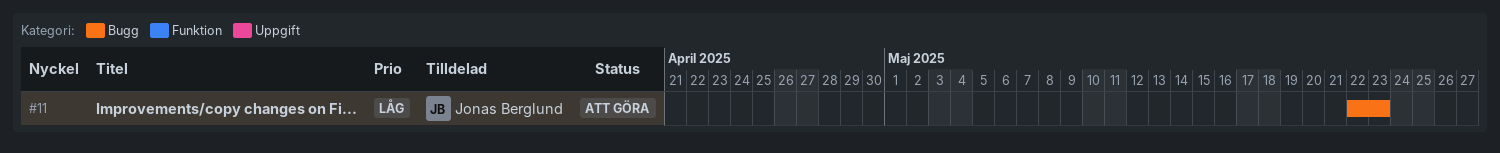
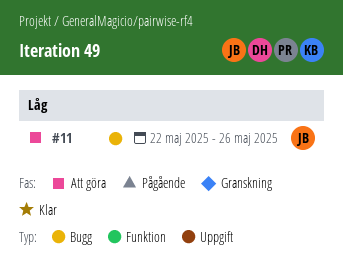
#11, due: May 23 -> May 26

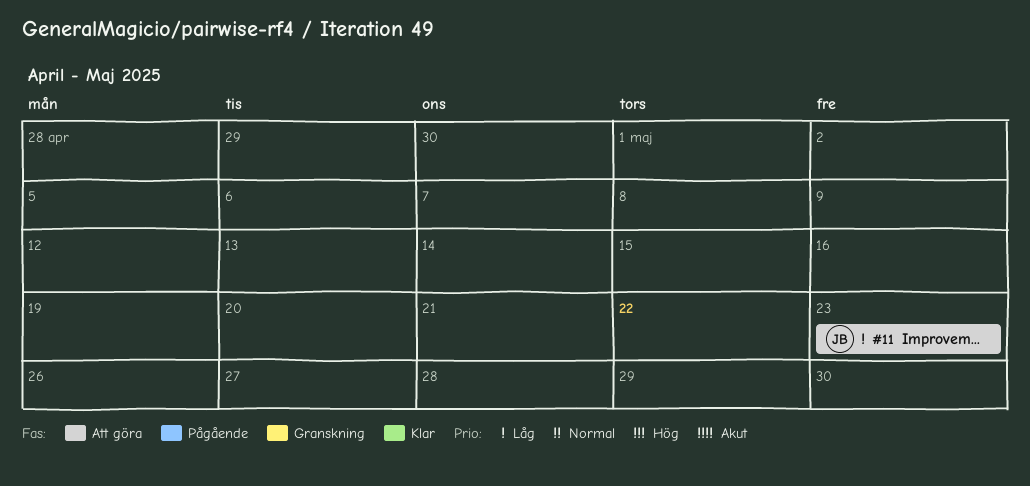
#11, start: May 22 -> May 23
#11, due: May 26 -> May 23

